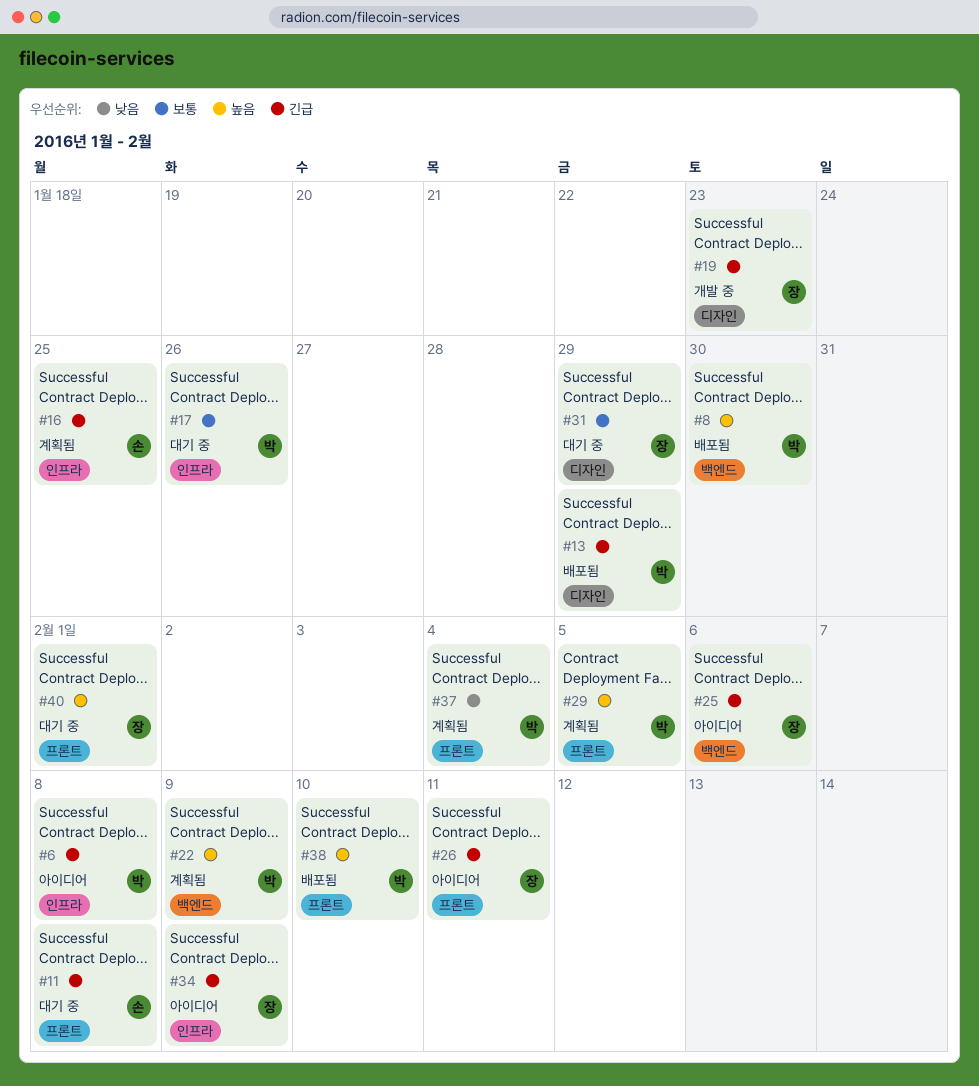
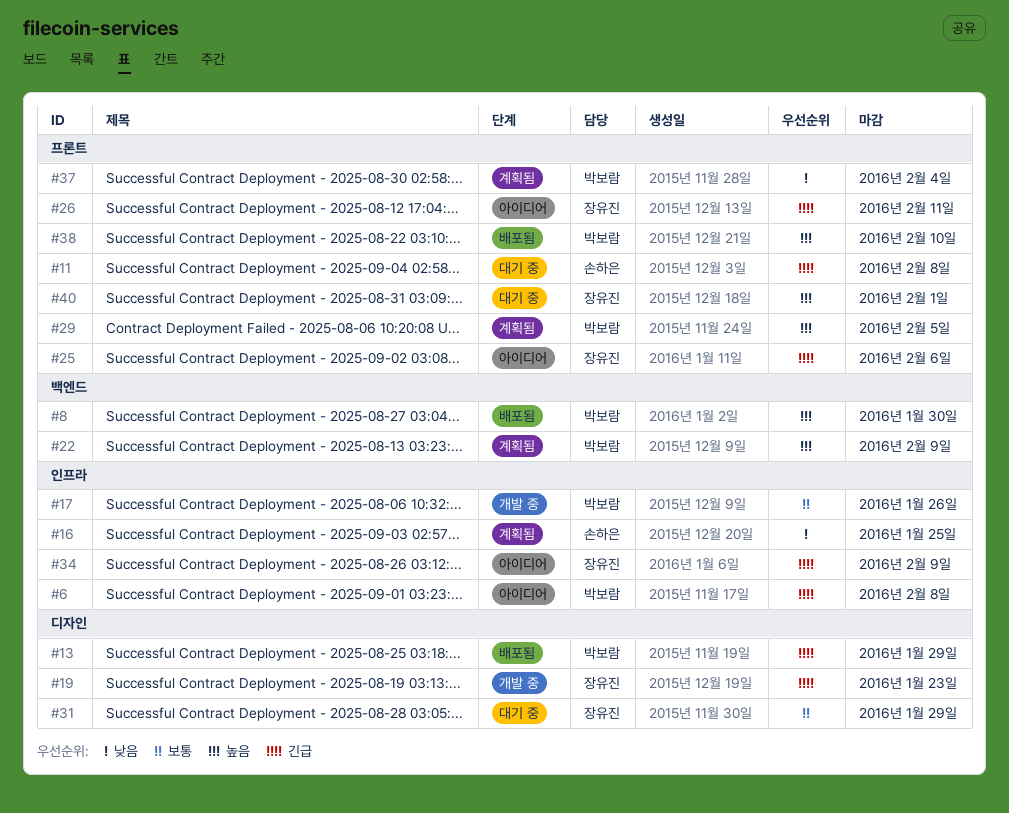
#16, priority: 긴급 -> 낮음
#17, status: 대기 중 -> 개발 중
#25, label: 백엔드 -> 프론트

